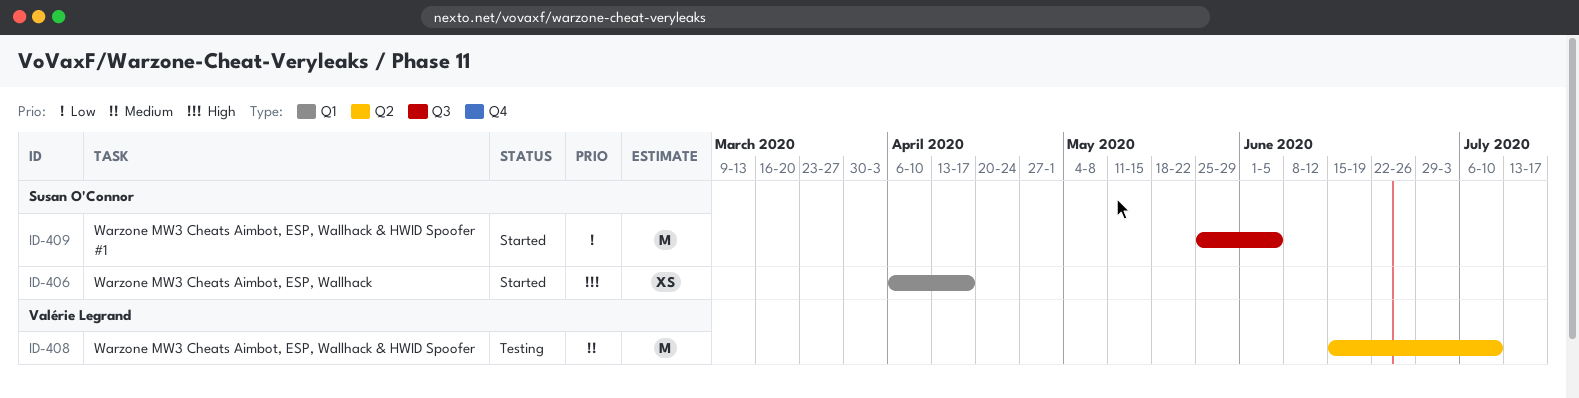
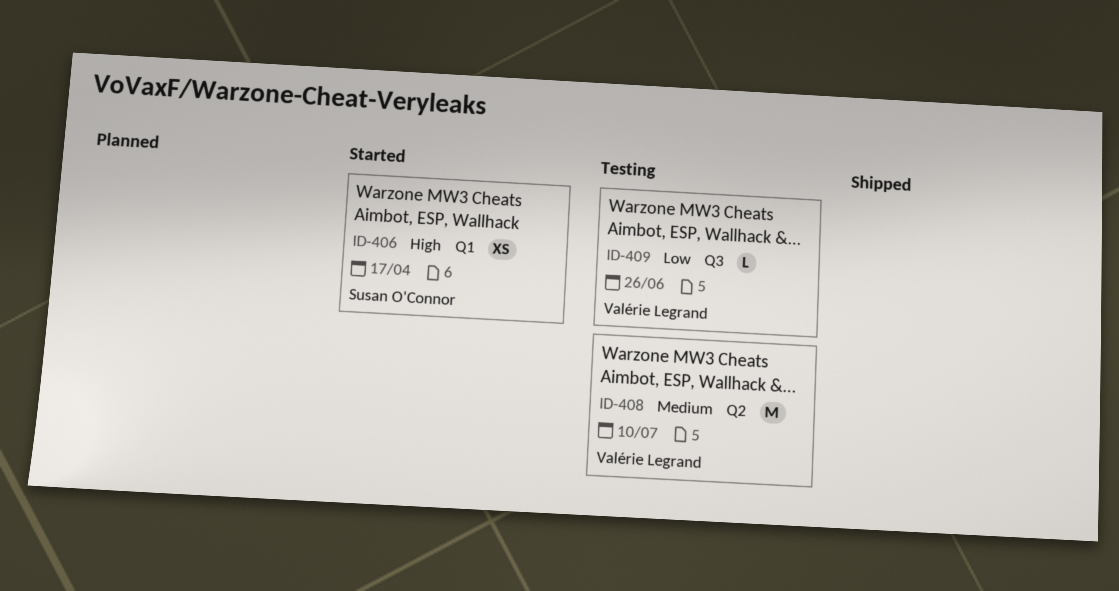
ID-409, status: Started -> Testing
ID-409, owner: Susan O'Connor -> Valérie Legrand
ID-409, estimate: M -> L
ID-409, due: Jun 5 -> Jun 26

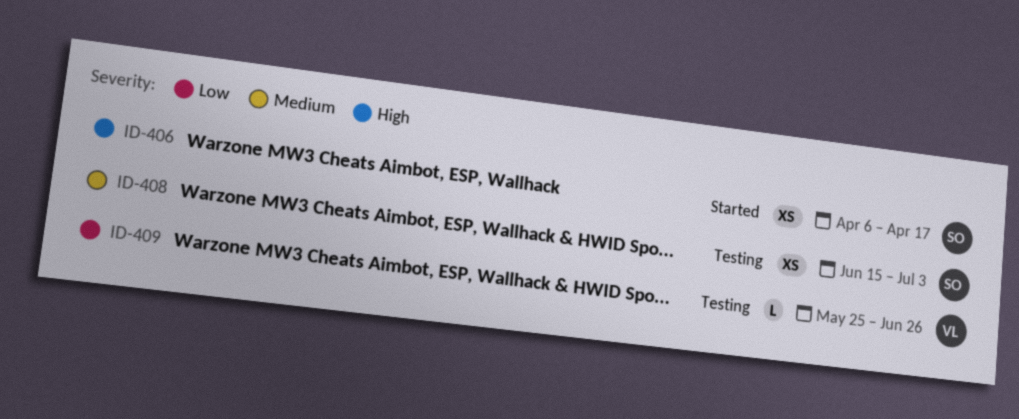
ID-408, owner: Valérie Legrand -> Susan O'Connor
ID-408, estimate: M -> XS
ID-408, due: Jul 10 -> Jul 3

